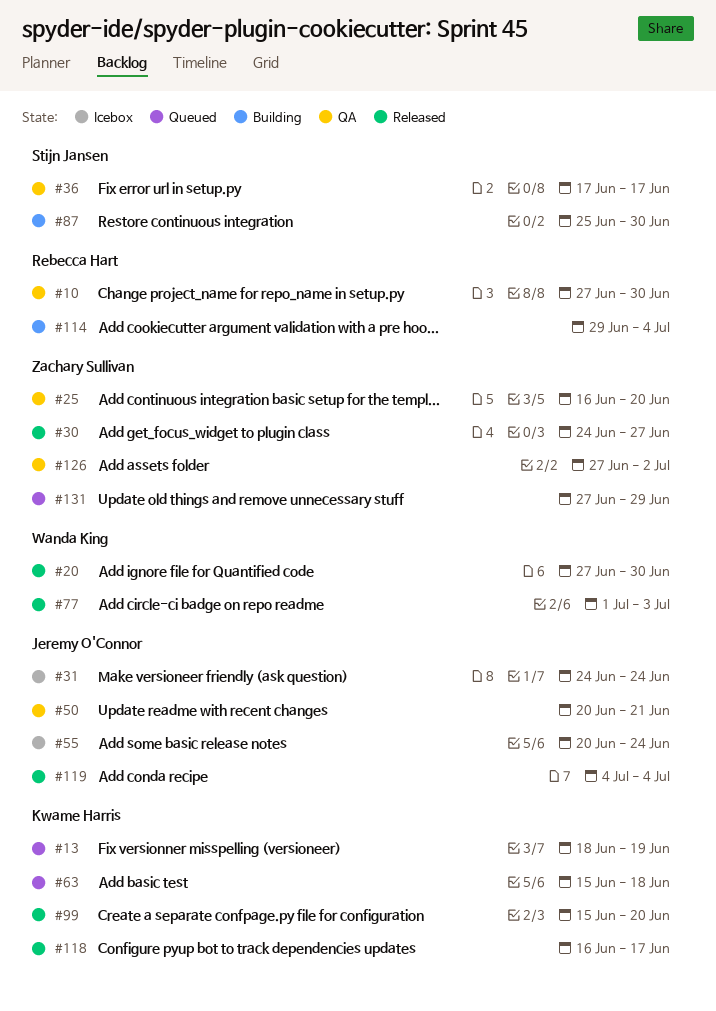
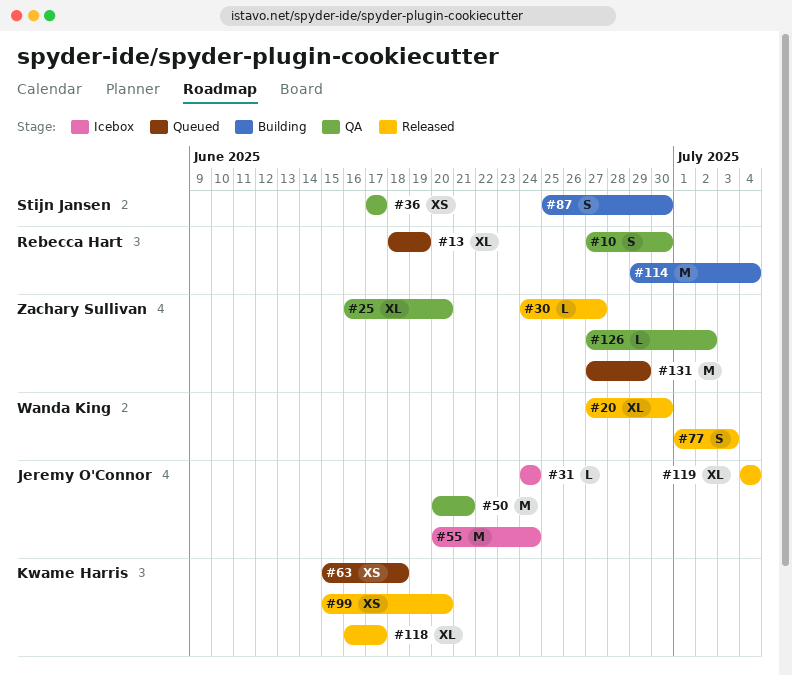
#13, owner: Kwame Harris -> Rebecca Hart

